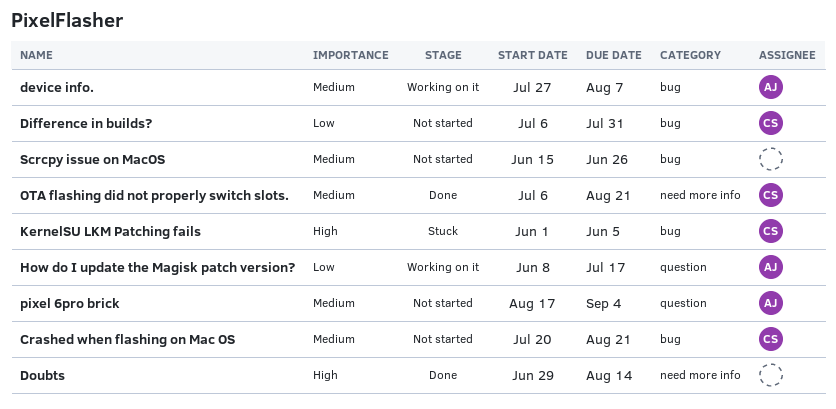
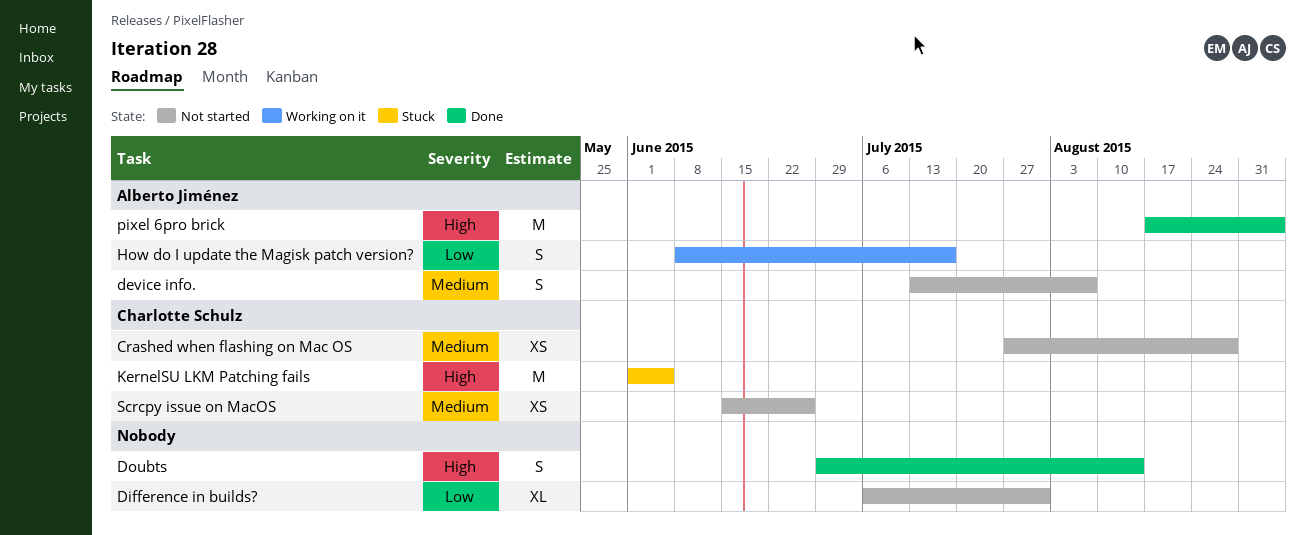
Crashed when flashing on Mac OS, start: Jul 20 -> Jul 27
Crashed when flashing on Mac OS, due: Aug 21 -> Aug 28
device info., status: Working on it -> Not started
device info., start: Jul 27 -> Jul 13
Difference in builds?, owner: Charlotte Schulz -> none
OTA flashing did not properly switch slots.: present -> none
pixel 6pro brick, status: Not started -> Done
pixel 6pro brick, priority: Medium -> High
Scrcpy issue on MacOS, owner: none -> Charlotte Schulz

